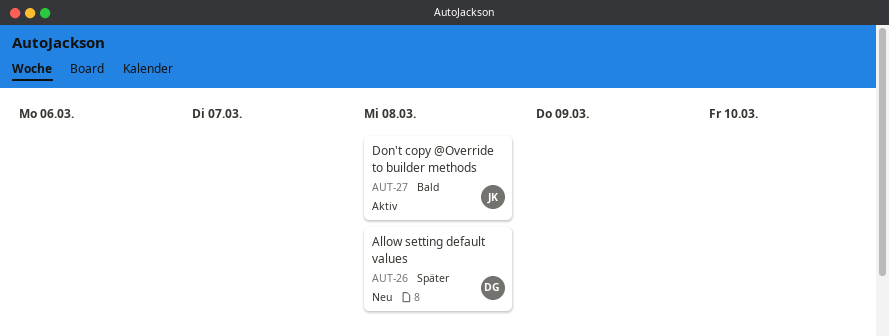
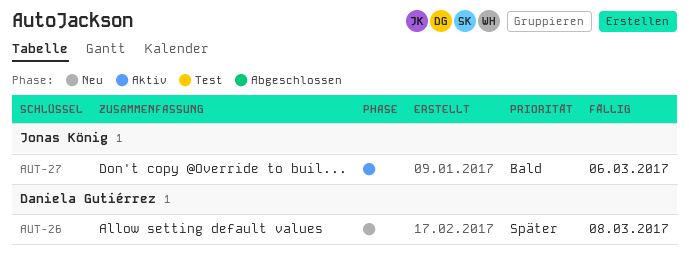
AUT-27, due: Mar 8 -> Mar 6

